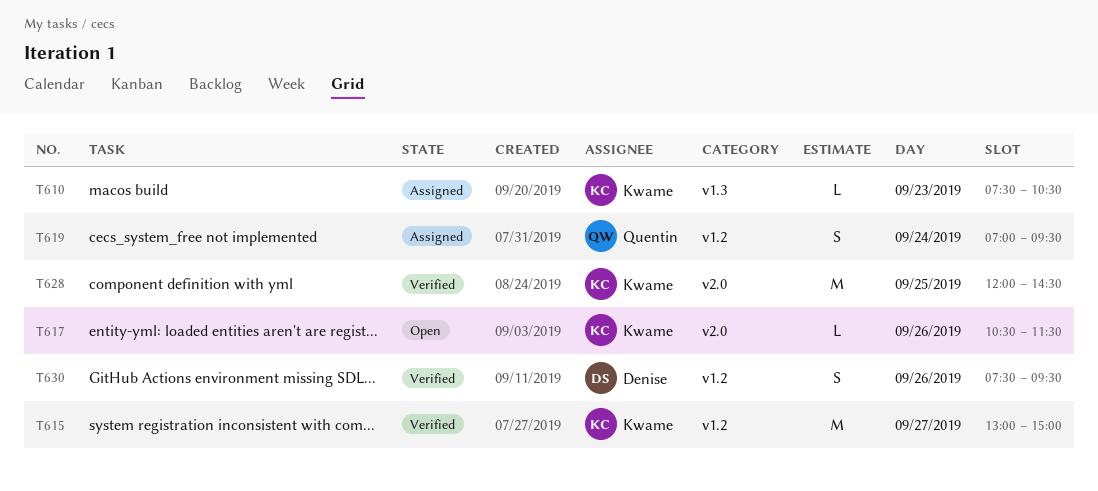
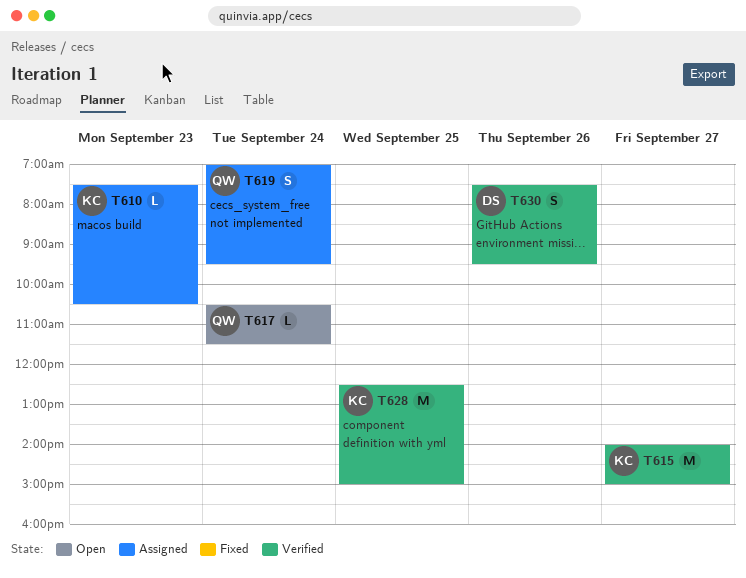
T615, begins: 13:00 -> 14:00
T617, owner: Kwame -> Quentin
T617, day: Sep 26 -> Sep 24
T628, begins: 12:00 -> 12:30
T628, ends: 14:30 -> 15:00

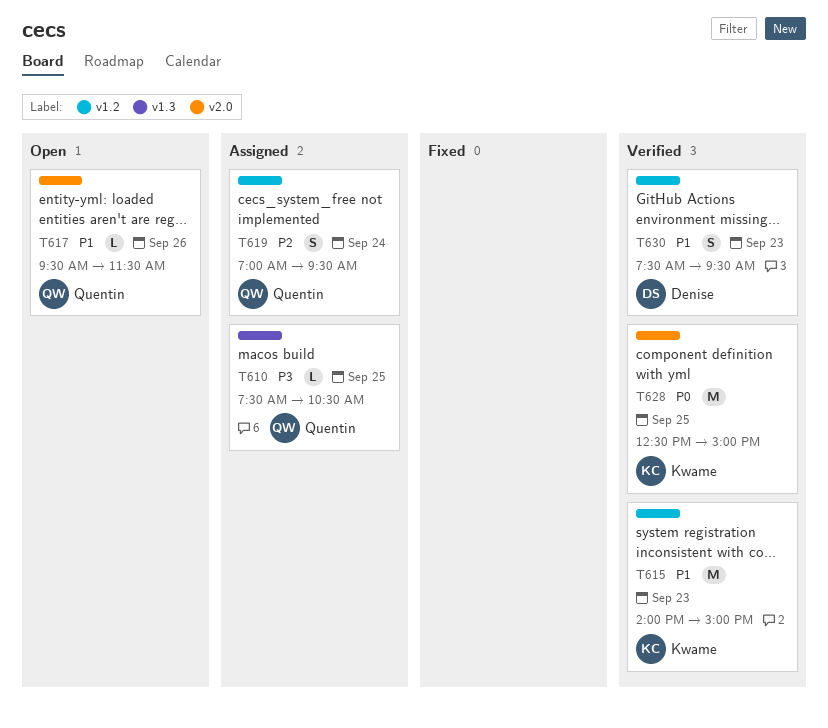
T610, owner: Kwame -> Quentin
T610, day: Sep 23 -> Sep 25
T615, day: Sep 27 -> Sep 23
T617, day: Sep 24 -> Sep 26
T617, begins: 10:30 -> 09:30
T630, day: Sep 26 -> Sep 23

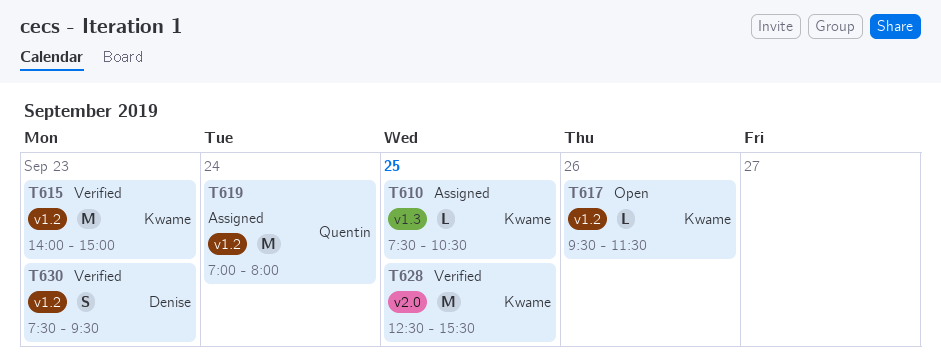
T610, owner: Quentin -> Kwame
T617, owner: Quentin -> Kwame
T617, label: v2.0 -> v1.2
T619, estimate: S -> M
T619, ends: 09:30 -> 08:00
T628, ends: 15:00 -> 15:30

